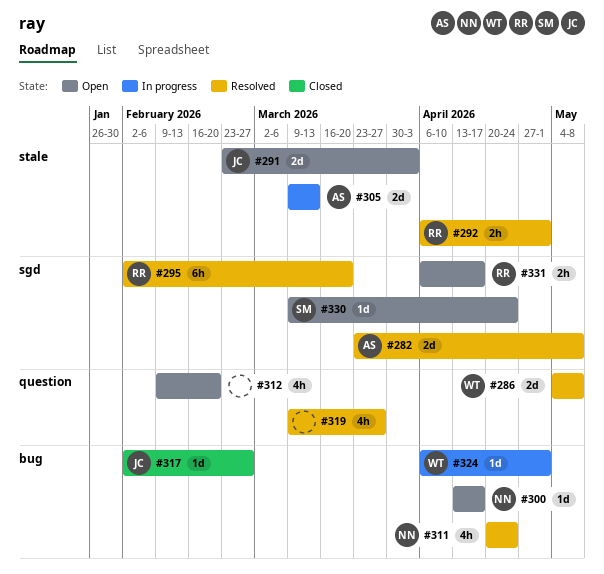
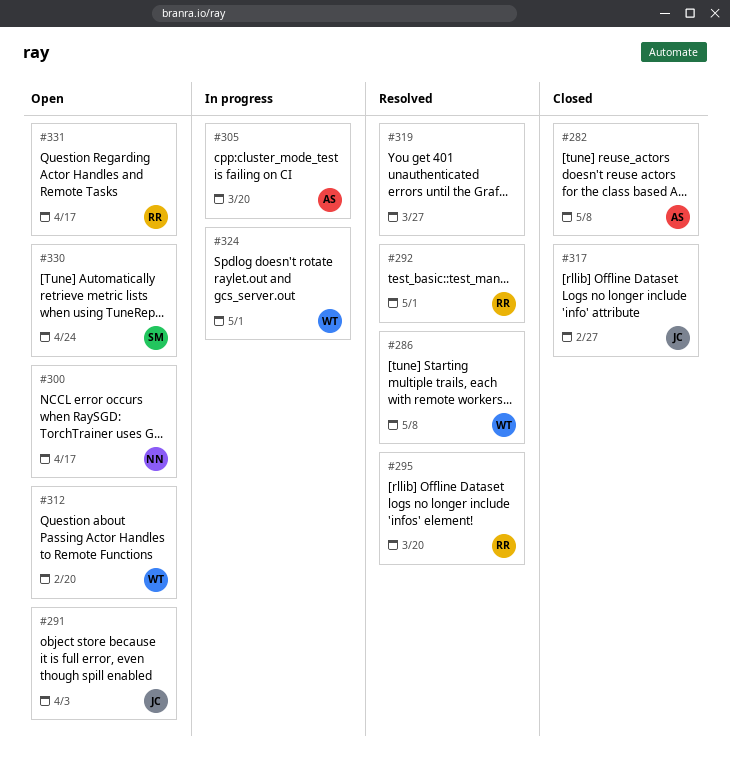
#282, status: Resolved -> Closed
#305, due: Mar 13 -> Mar 20
#311: present -> none
#312, owner: none -> WT

